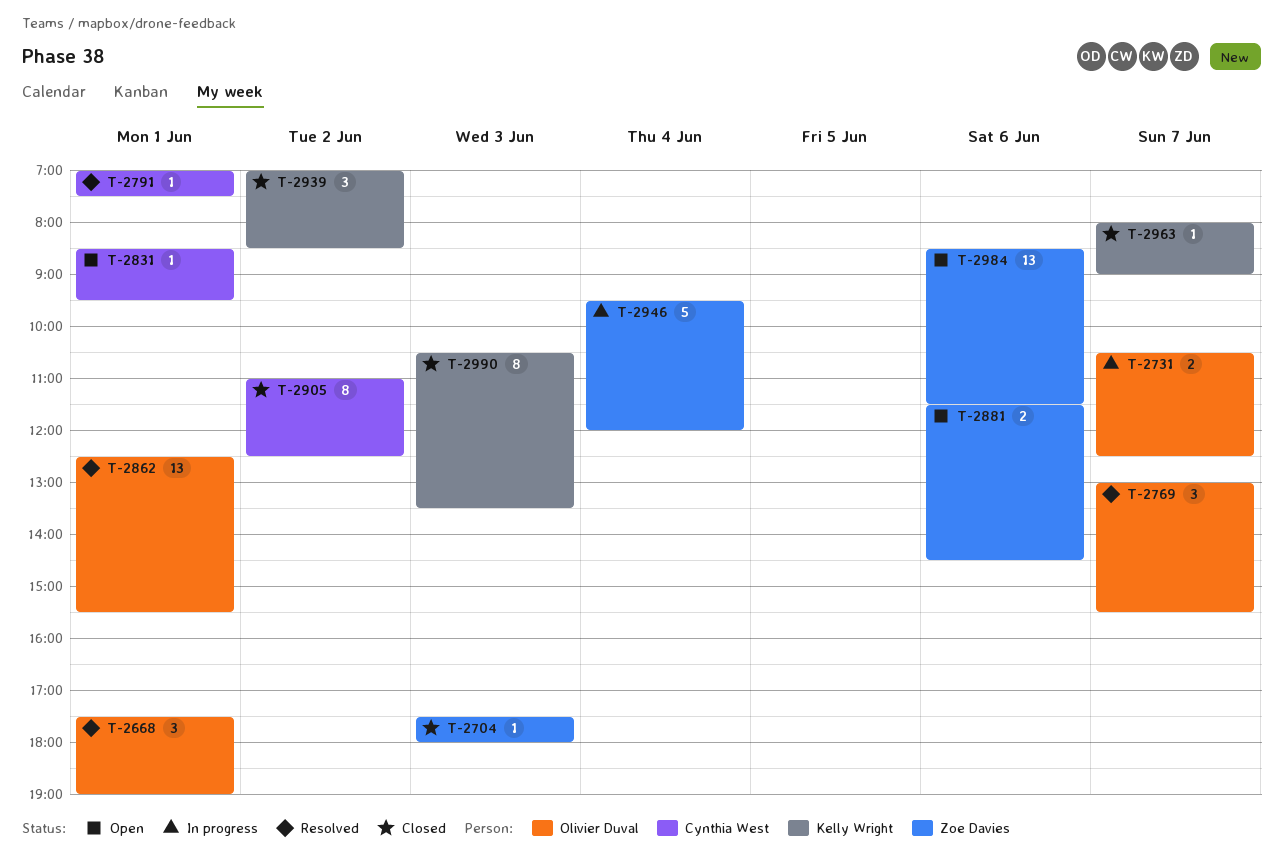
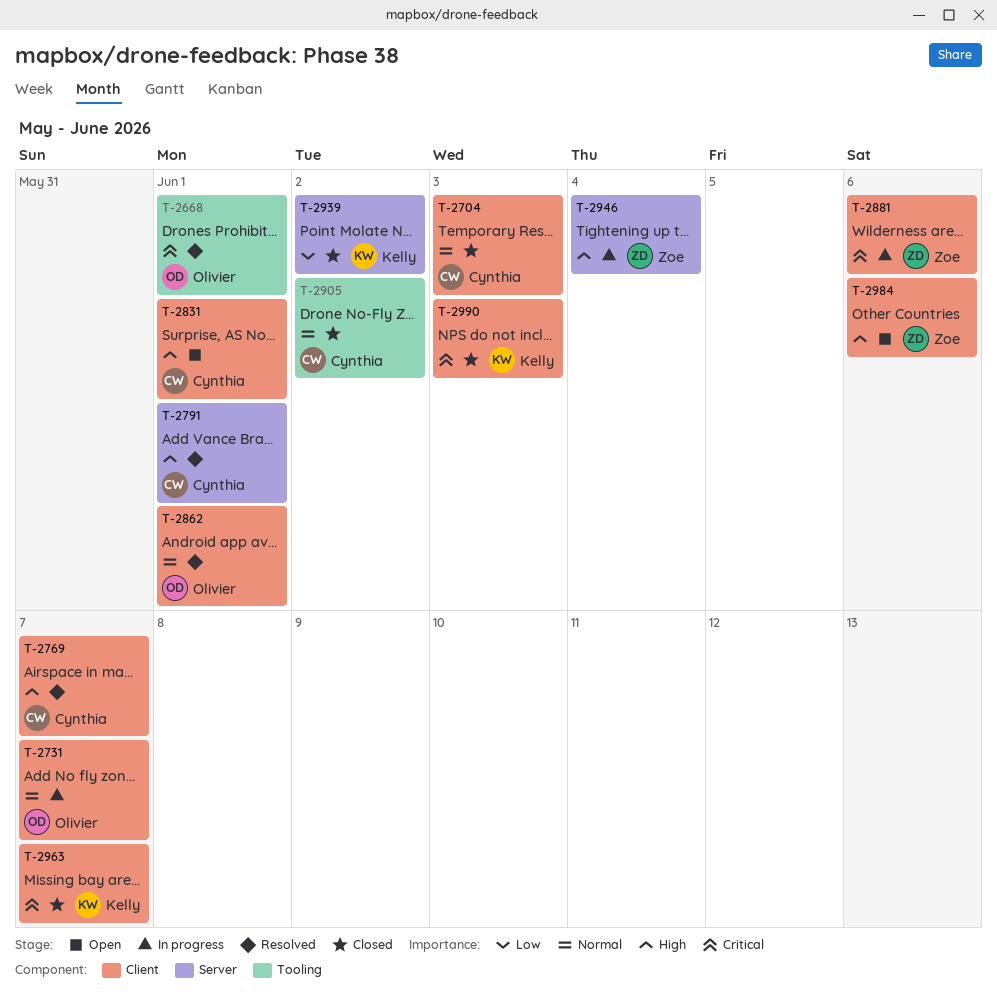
T-2704, owner: Zoe Davies -> Cynthia West
T-2769, owner: Olivier Duval -> Cynthia West
T-2881, status: Open -> In progress

